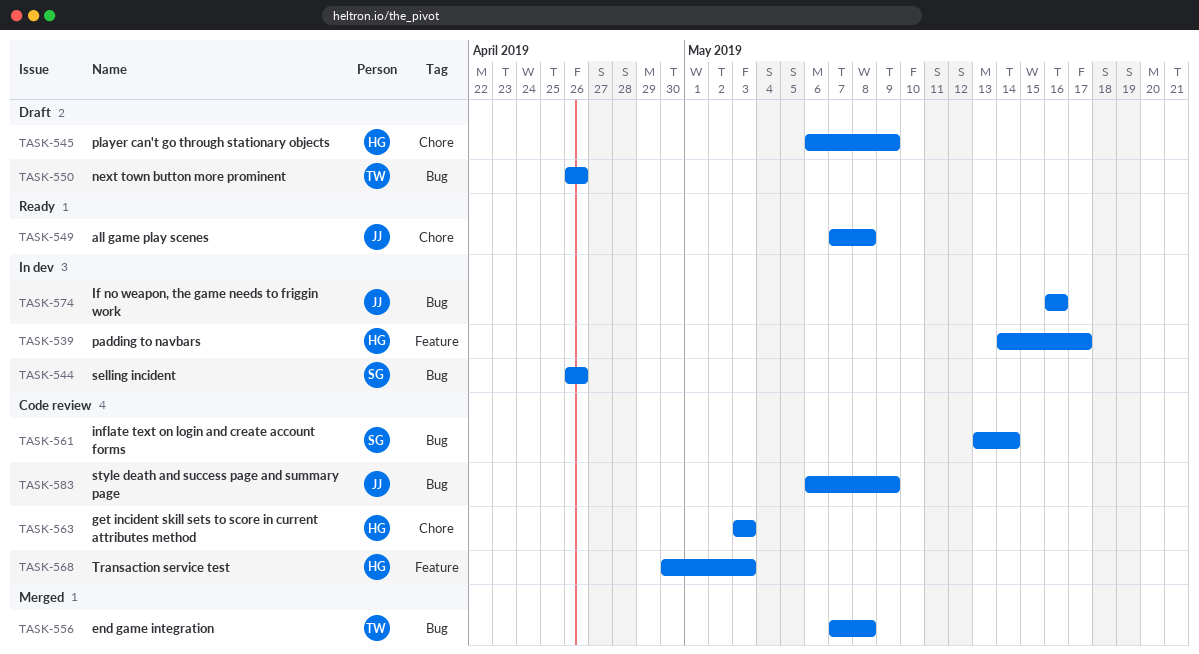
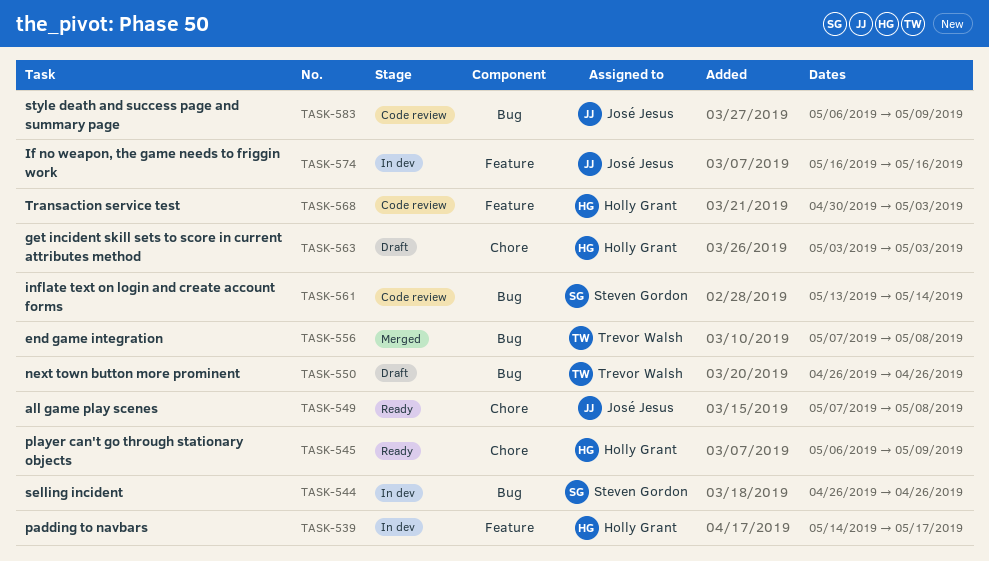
TASK-545, status: Draft -> Ready
TASK-563, status: Code review -> Draft
TASK-574, label: Bug -> Feature

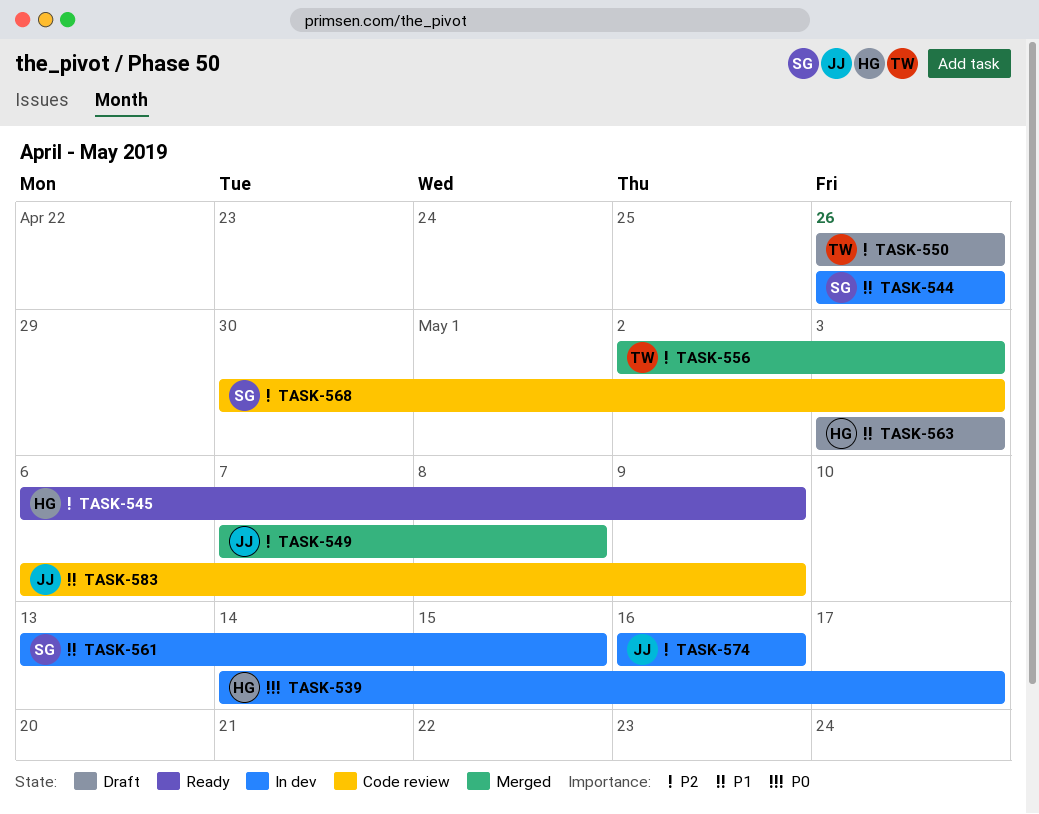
TASK-549, status: Ready -> Merged
TASK-556, start: May 7 -> May 2
TASK-556, due: May 8 -> May 3
TASK-561, status: Code review -> In dev
TASK-561, due: May 14 -> May 15
TASK-568, owner: Holly Grant -> Steven Gordon

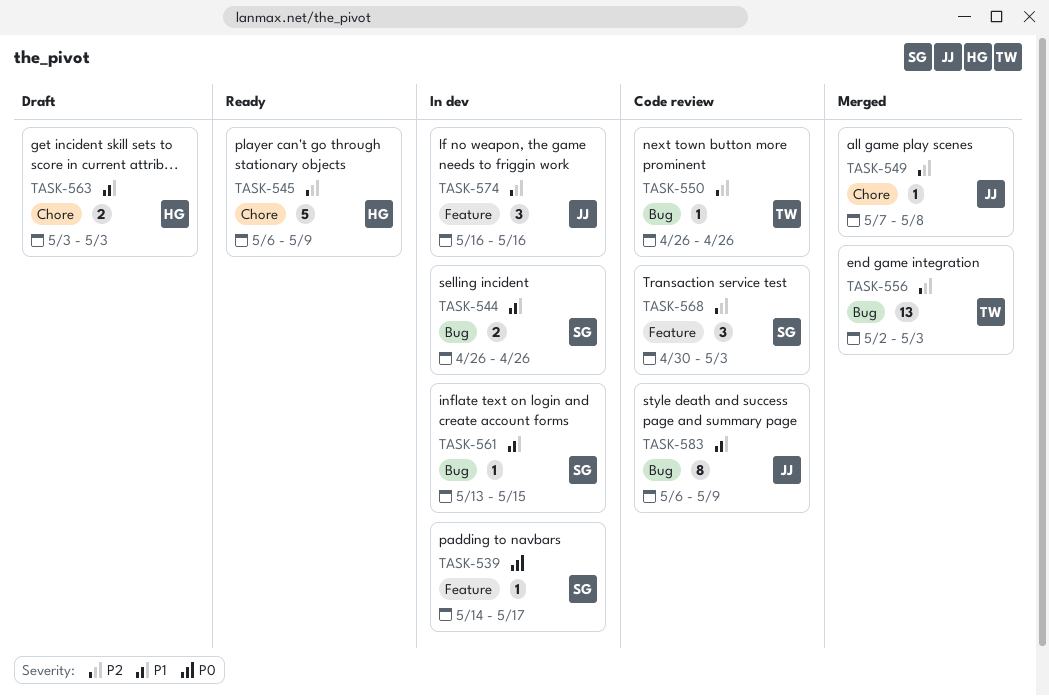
TASK-539, owner: HG -> SG
TASK-550, status: Draft -> Code review

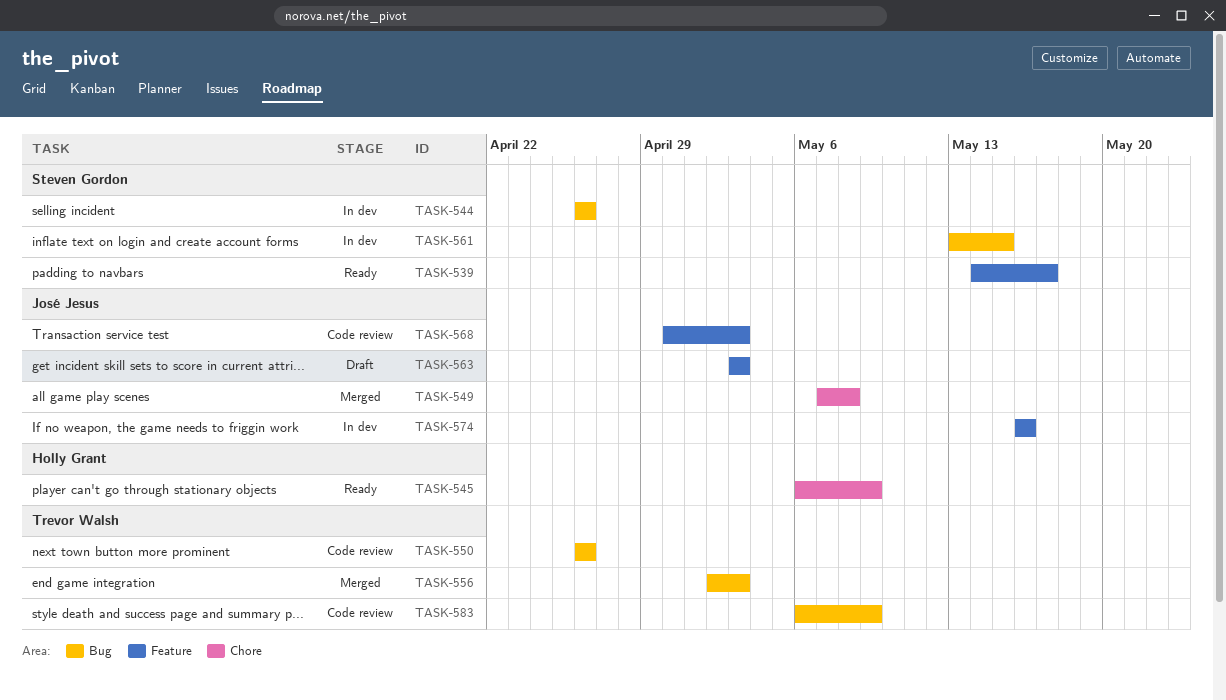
TASK-539, status: In dev -> Ready
TASK-563, owner: Holly Grant -> José Jesus
TASK-563, label: Chore -> Feature
TASK-568, owner: Steven Gordon -> José Jesus
TASK-583, owner: José Jesus -> Trevor Walsh

